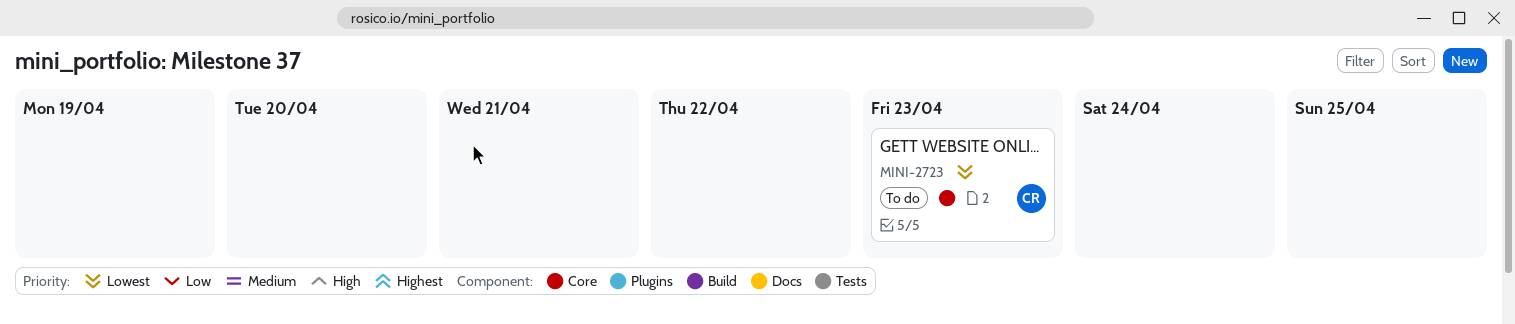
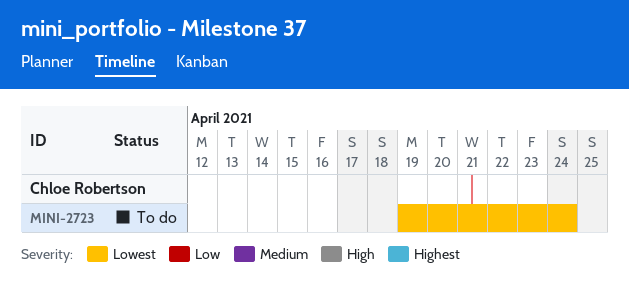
MINI-2723, due: Apr 23 -> Apr 24

